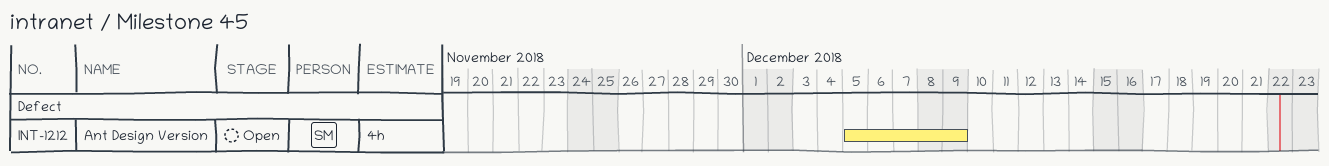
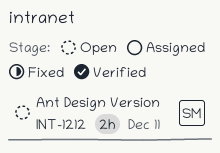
INT-1212, estimate: 4h -> 2h
INT-1212, due: Dec 9 -> Dec 11

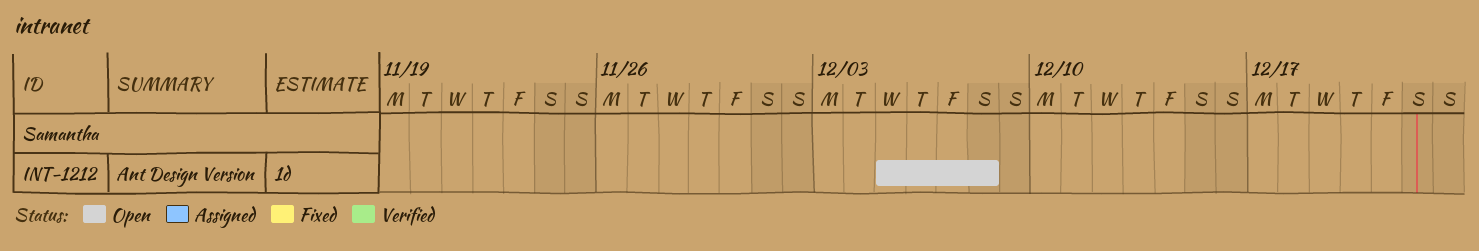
INT-1212, estimate: 2h -> 1d
INT-1212, due: Dec 11 -> Dec 8

